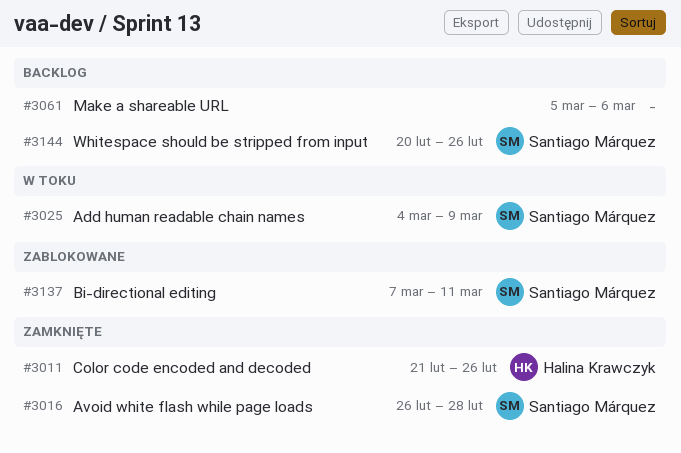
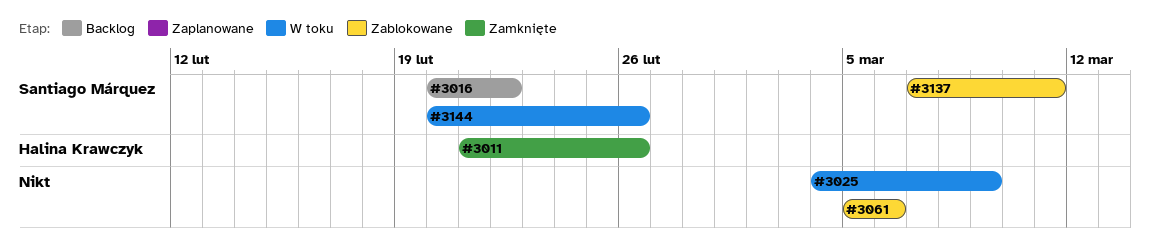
#3016, status: Zamknięte -> Backlog
#3016, start: Feb 26 -> Feb 20
#3016, due: Feb 28 -> Feb 22
#3025, owner: Santiago Márquez -> none
#3061, status: Backlog -> Zablokowane
#3144, status: Backlog -> W toku

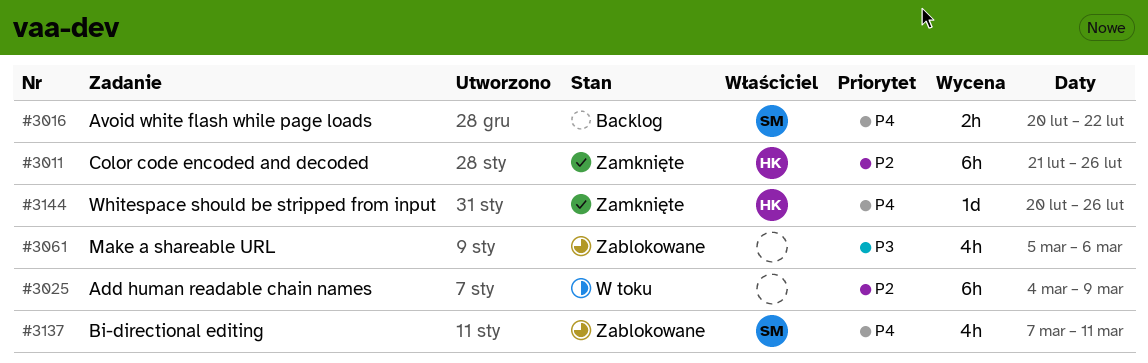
#3144, status: W toku -> Zamknięte
#3144, owner: Santiago Márquez -> Halina Krawczyk

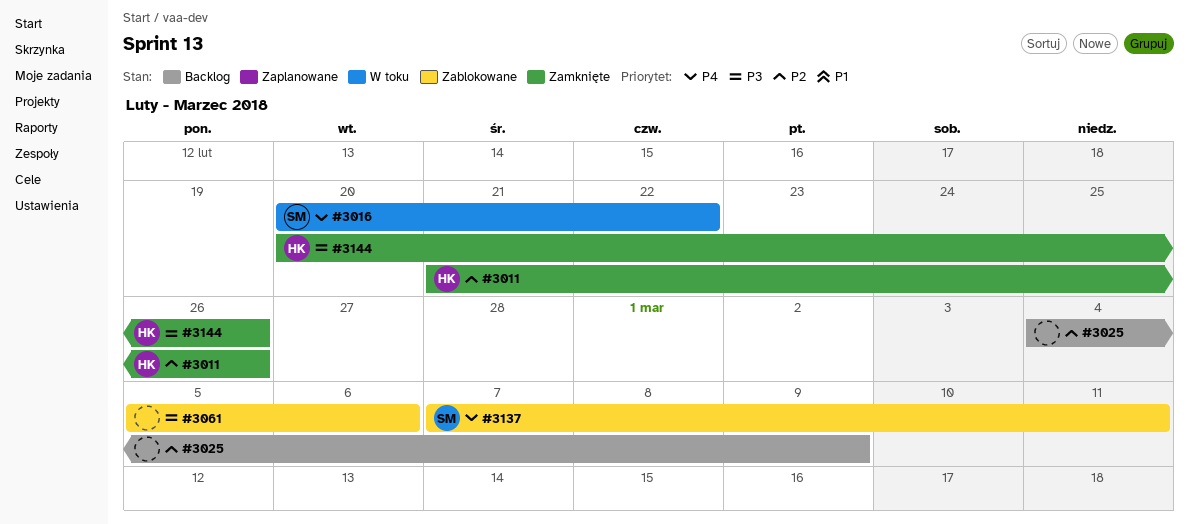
#3016, status: Backlog -> W toku
#3025, status: W toku -> Backlog
#3144, priority: P4 -> P3

